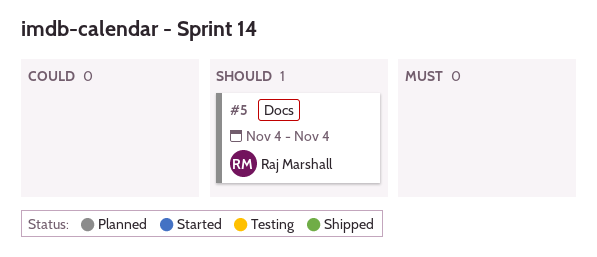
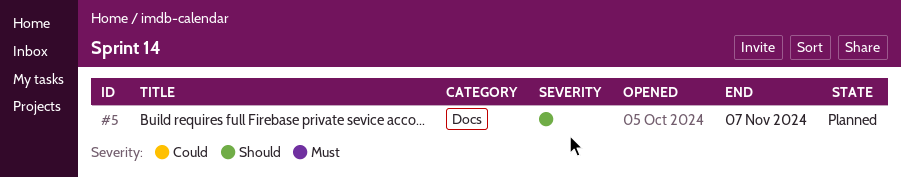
#5, due: Nov 4 -> Nov 7

